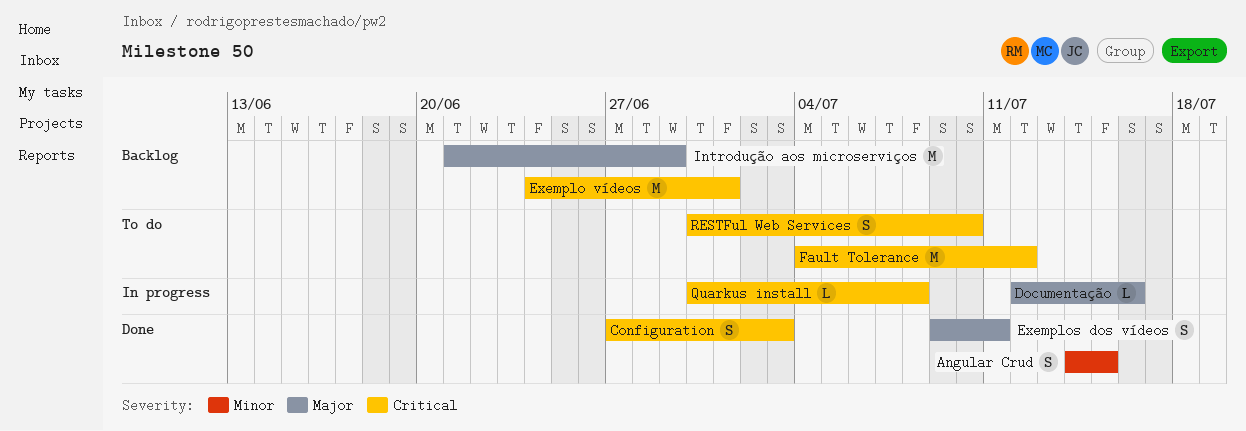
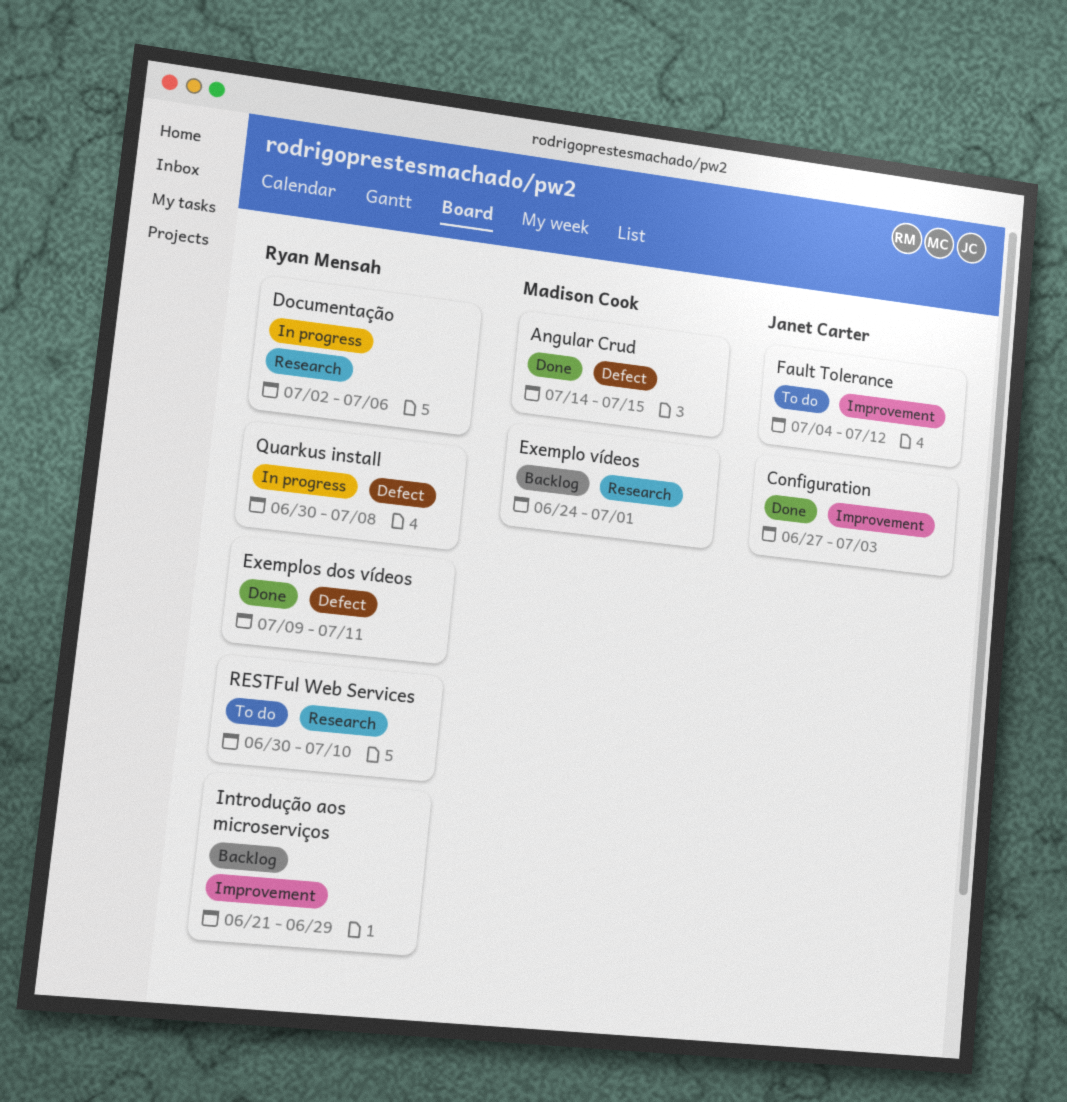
Documentação, start: Jul 12 -> Jul 2
Documentação, due: Jul 16 -> Jul 6

